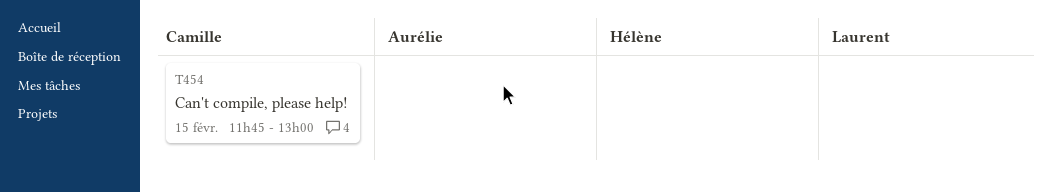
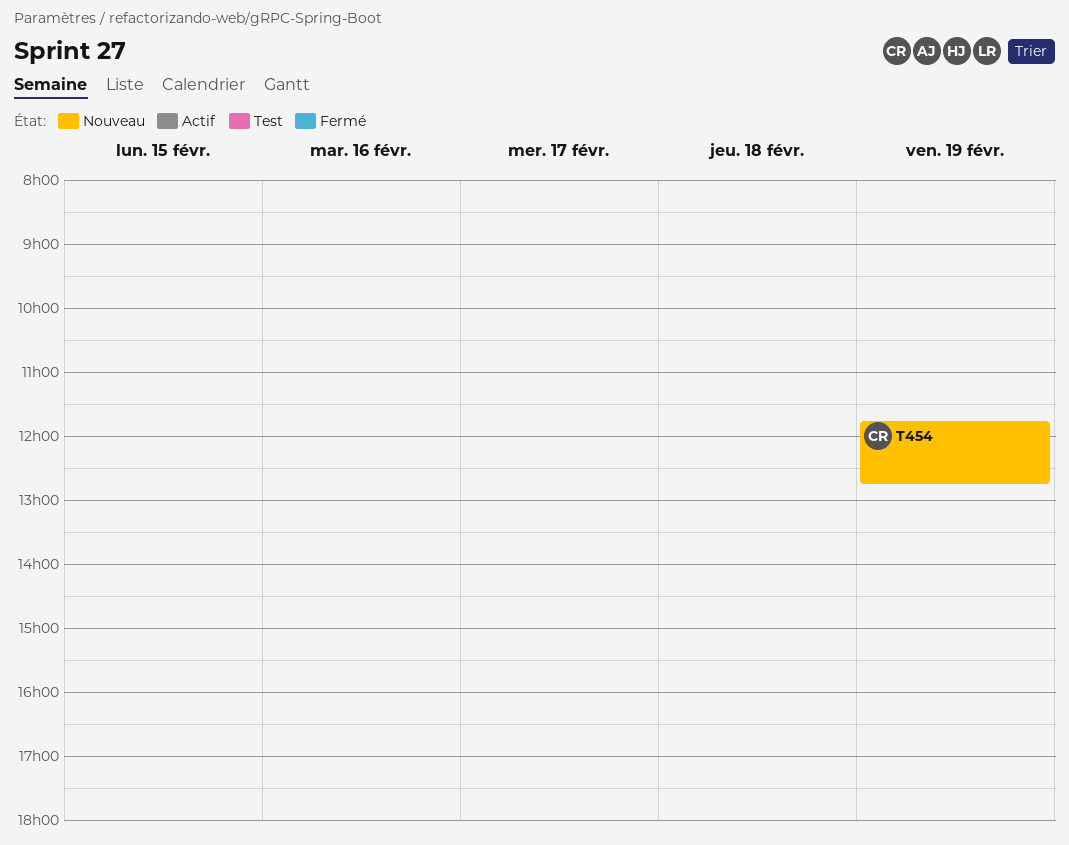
T454, day: Feb 15 -> Feb 19
T454, ends: 13:00 -> 12:45

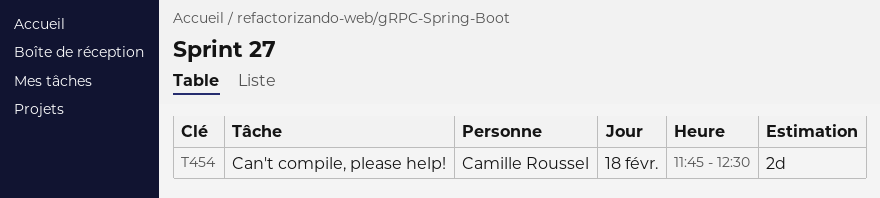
T454, day: Feb 19 -> Feb 18
T454, ends: 12:45 -> 12:30

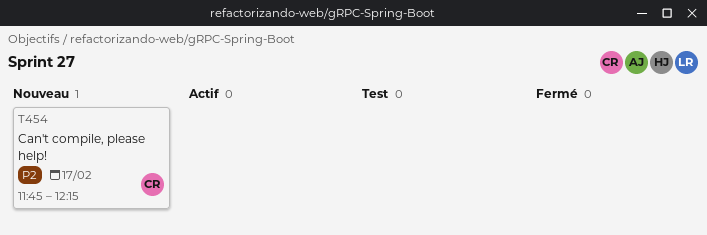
T454, day: Feb 18 -> Feb 17
T454, ends: 12:30 -> 12:15

